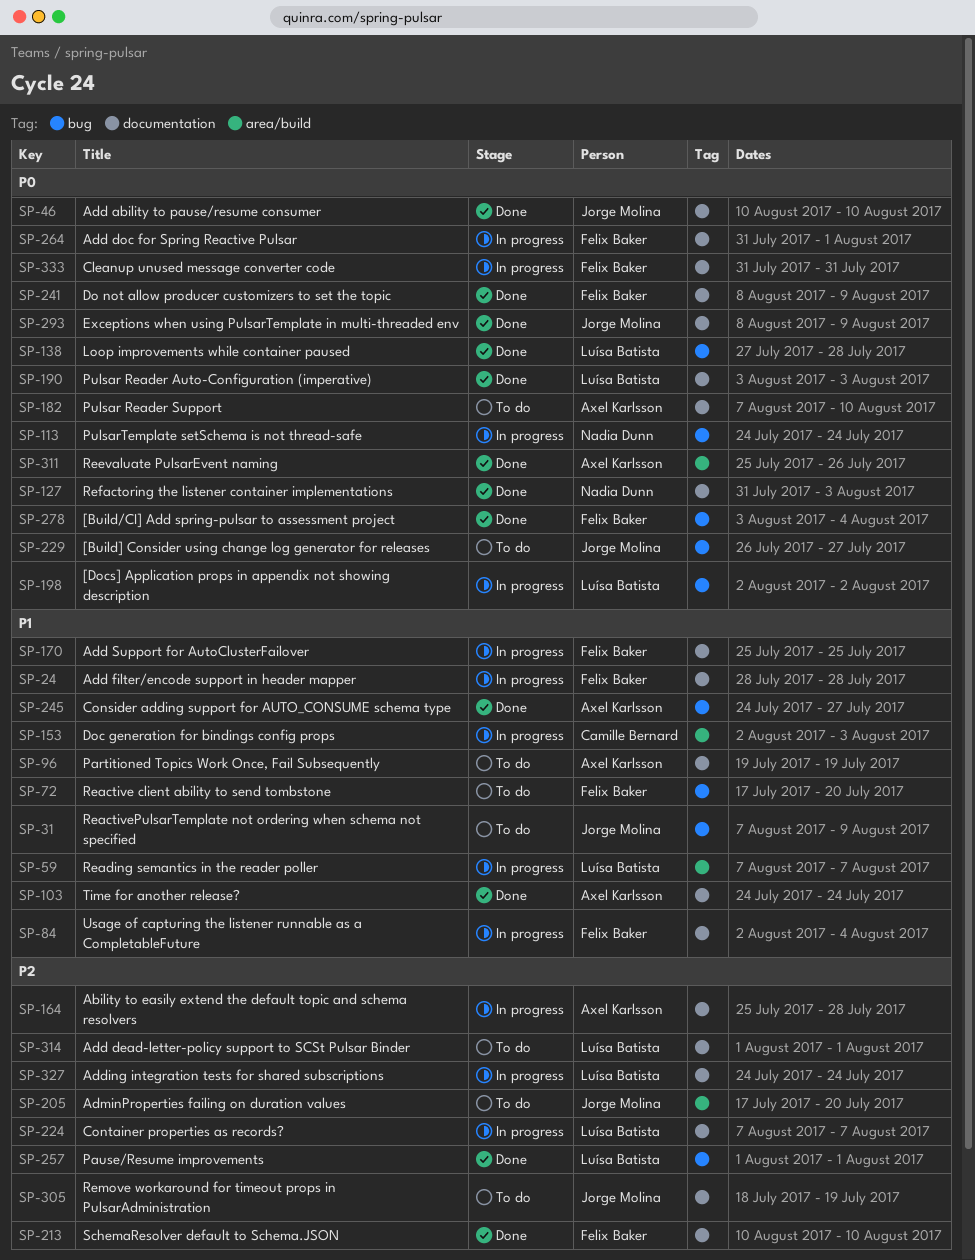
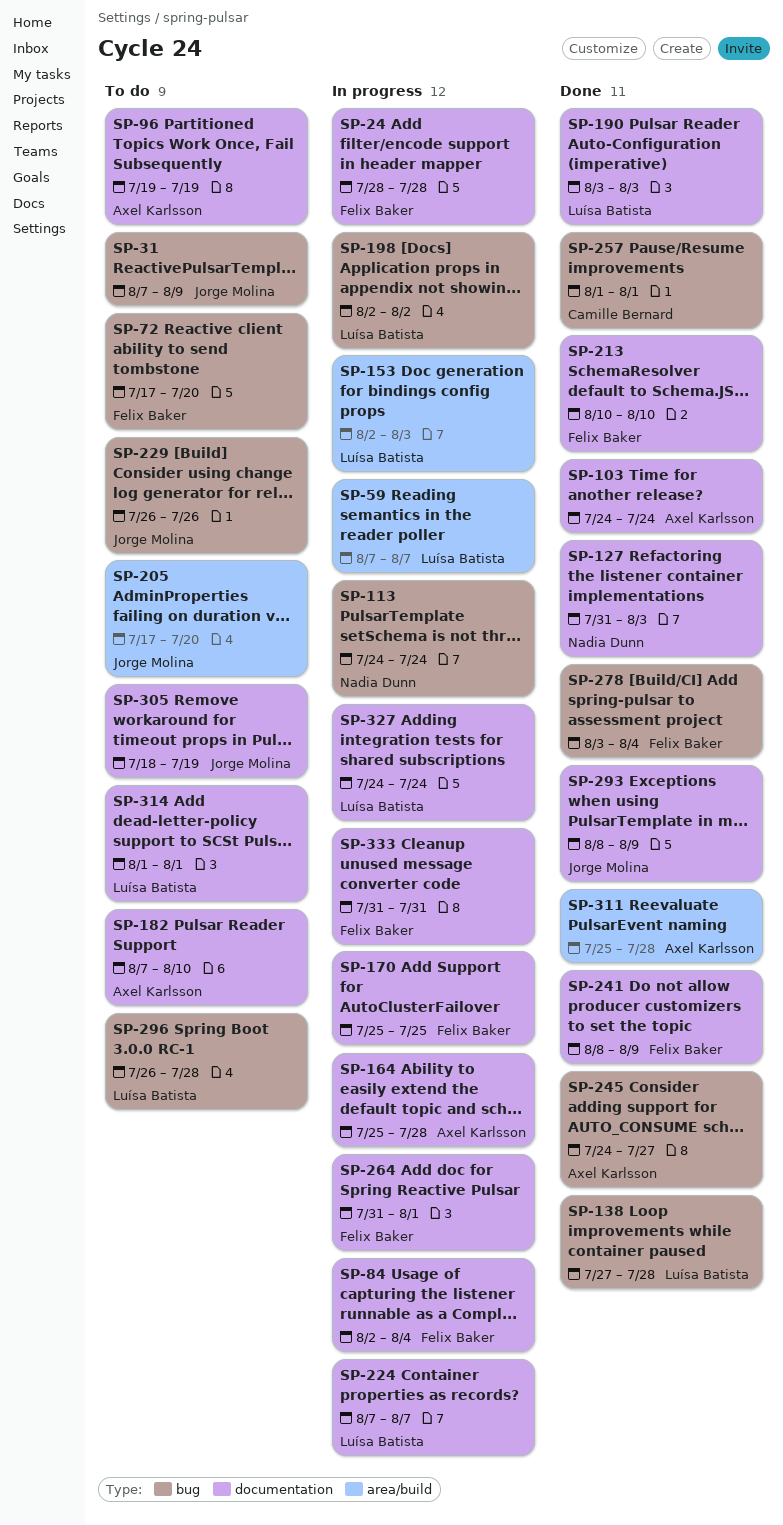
SP-46: present -> none
SP-153, owner: Camille Bernard -> Luísa Batista
SP-229, due: Jul 27 -> Jul 26
SP-257, owner: Luísa Batista -> Camille Bernard
SP-296: none -> present
SP-311, due: Jul 26 -> Jul 28

